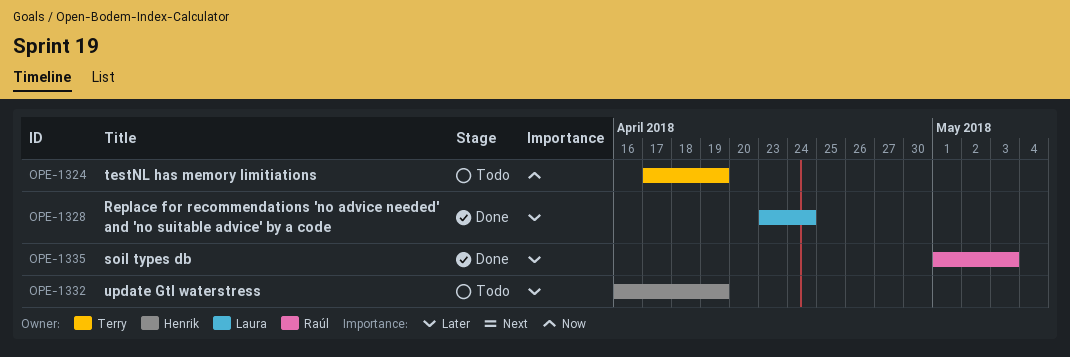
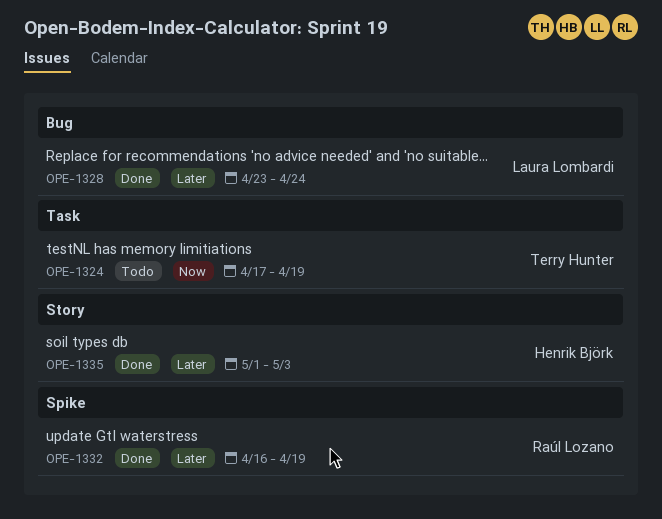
OPE-1332, status: Todo -> Done
OPE-1332, owner: Henrik Björk -> Raúl Lozano
OPE-1335, owner: Raúl Lozano -> Henrik Björk

